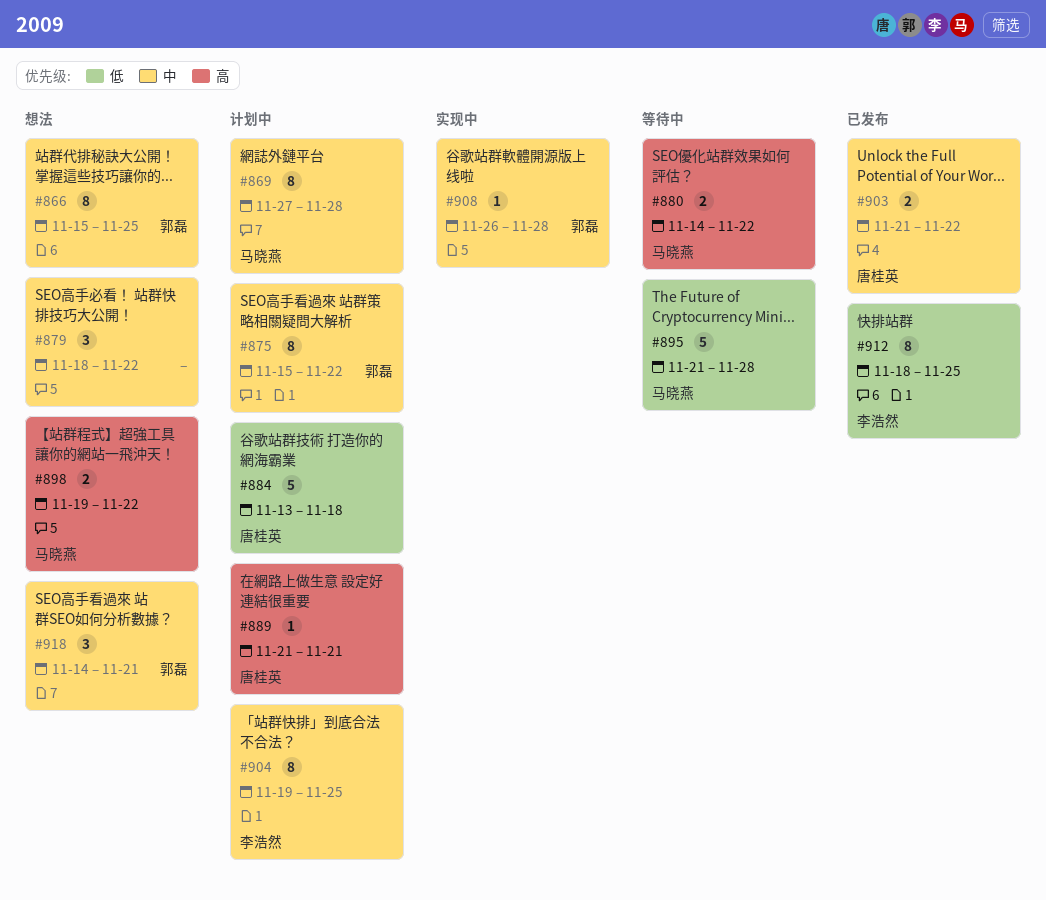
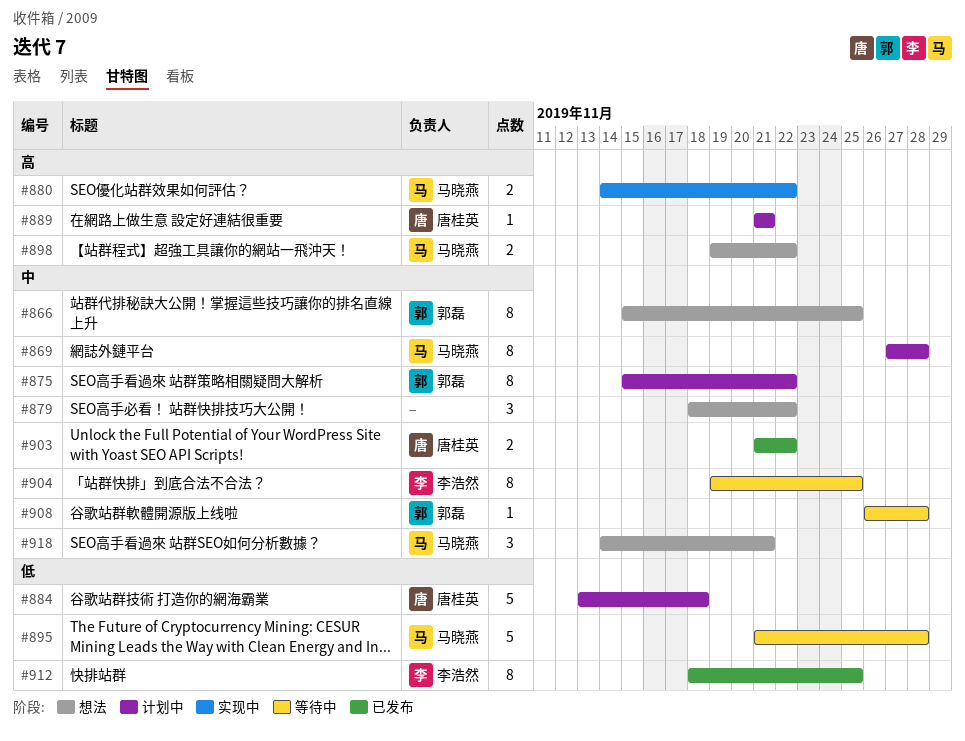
#880, status: 等待中 -> 实现中
#904, status: 计划中 -> 等待中
#908, status: 实现中 -> 等待中
#918, owner: 郭磊 -> 马晓燕

